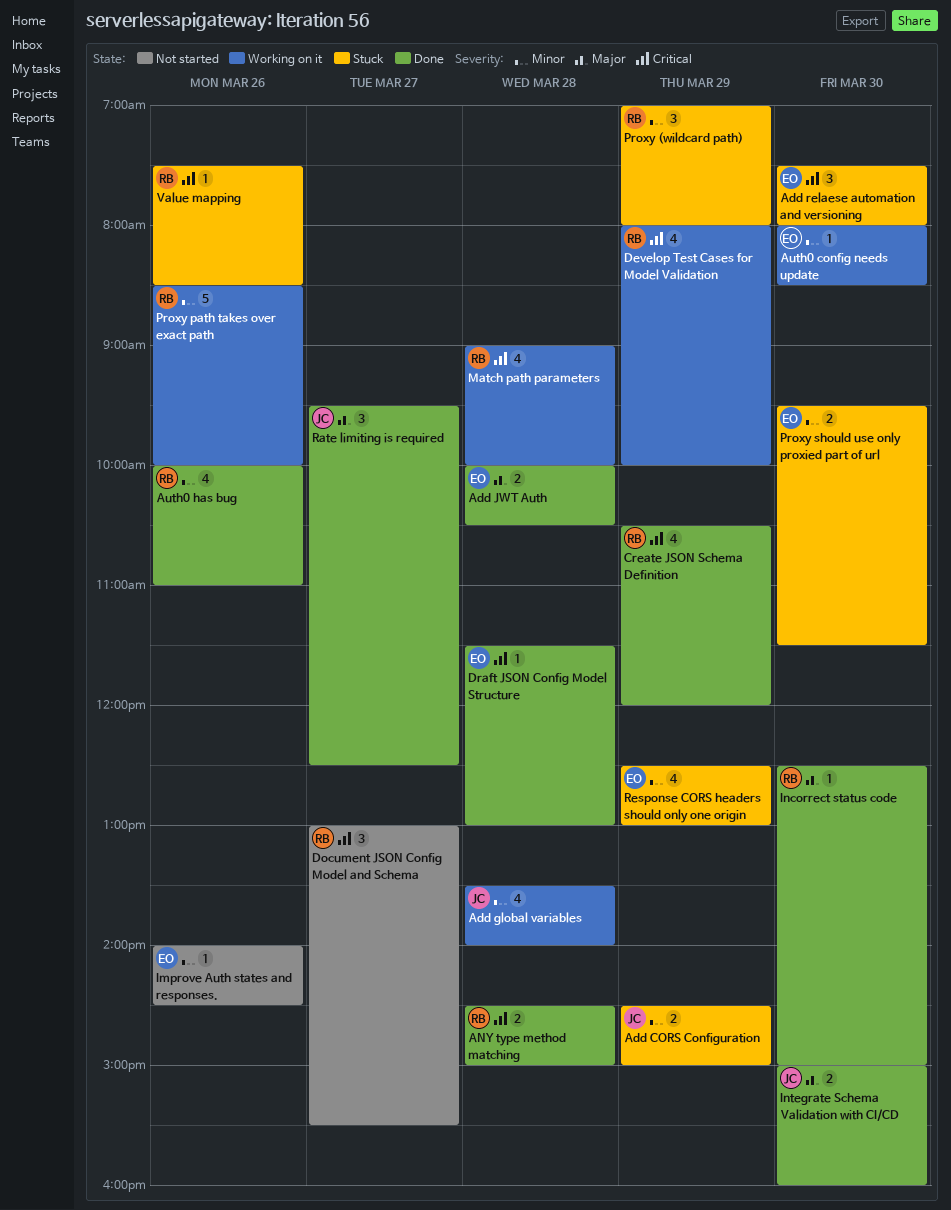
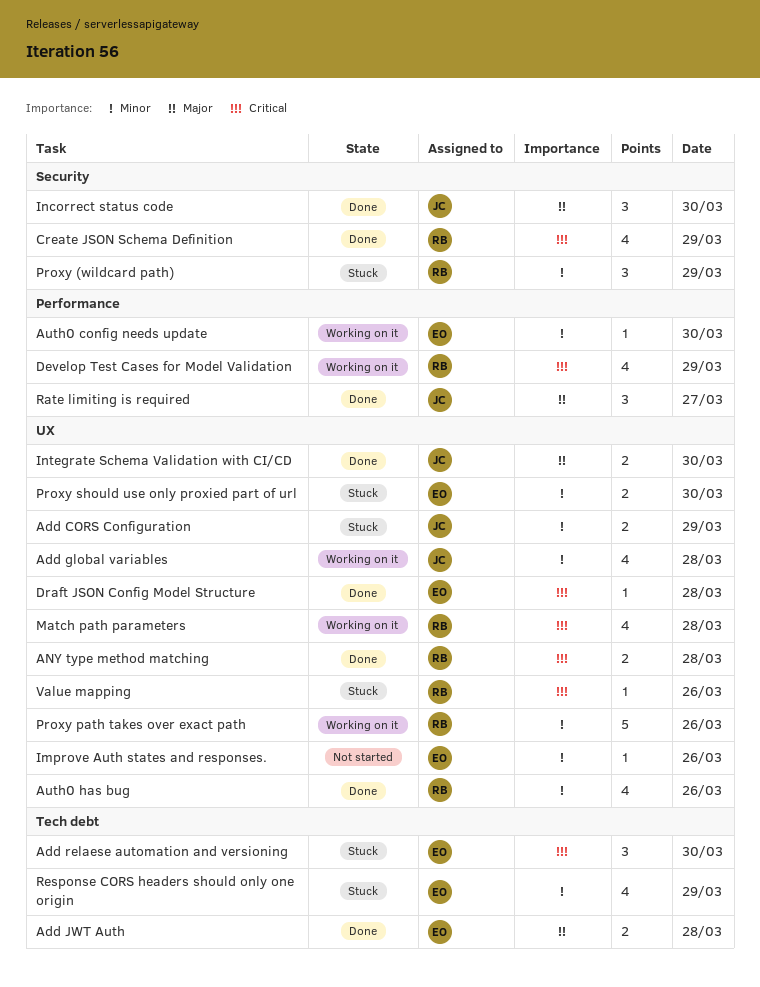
Document JSON Config Model and Schema: present -> none
Incorrect status code, owner: RB -> JC
Incorrect status code, estimate: 1 -> 3

